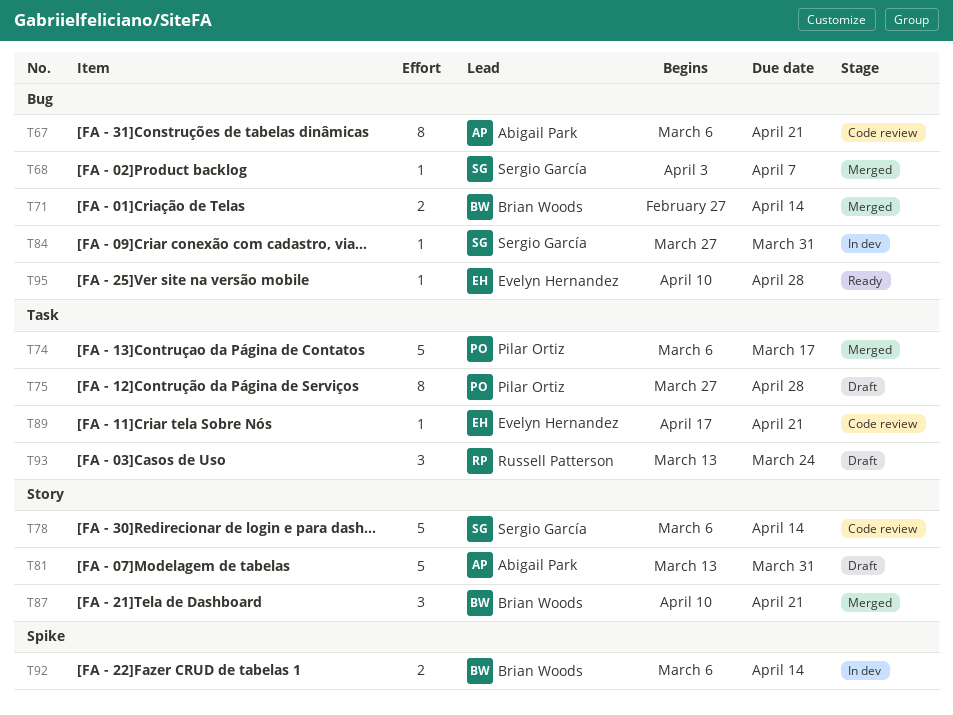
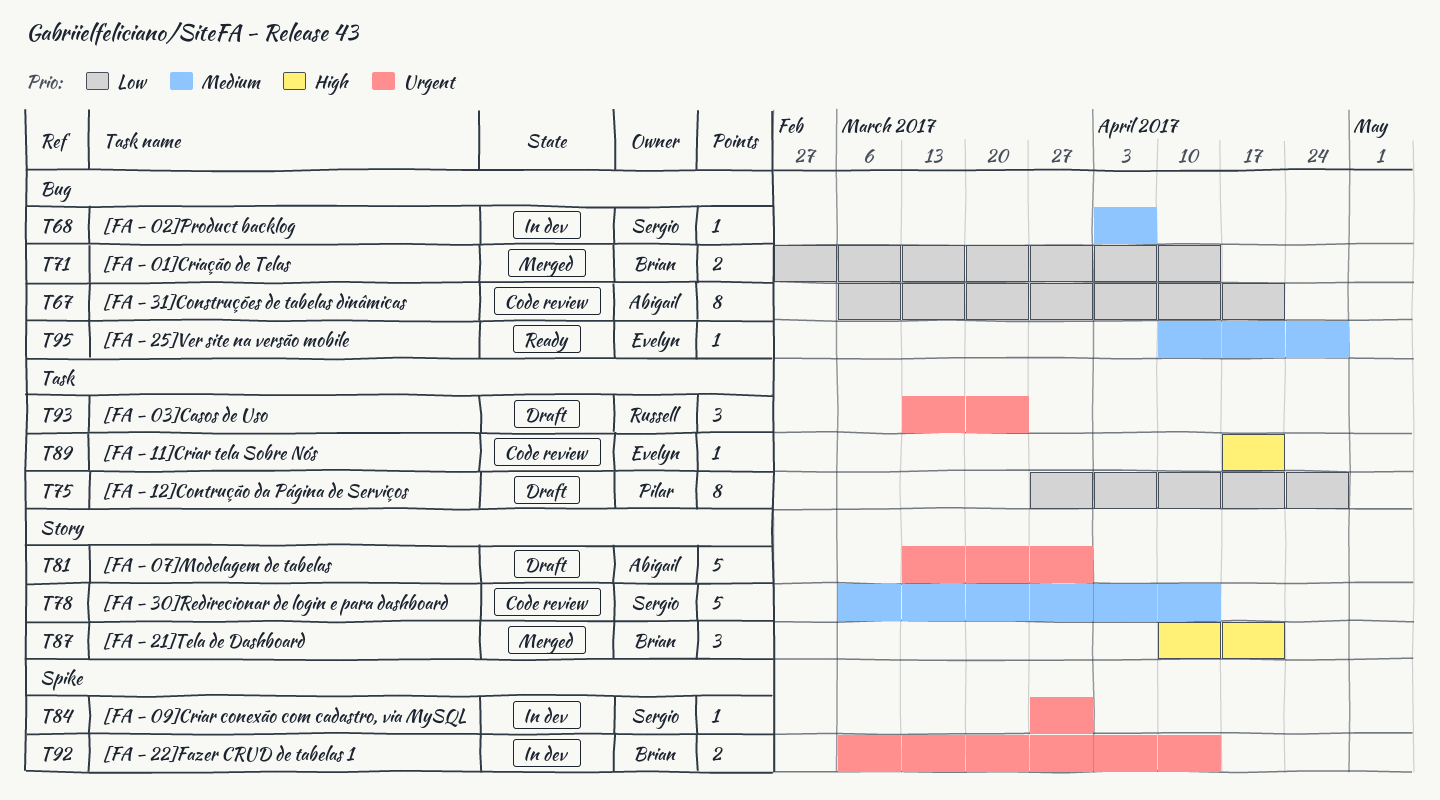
T68, status: Merged -> In dev
T74: present -> none
T84, label: Bug -> Spike

